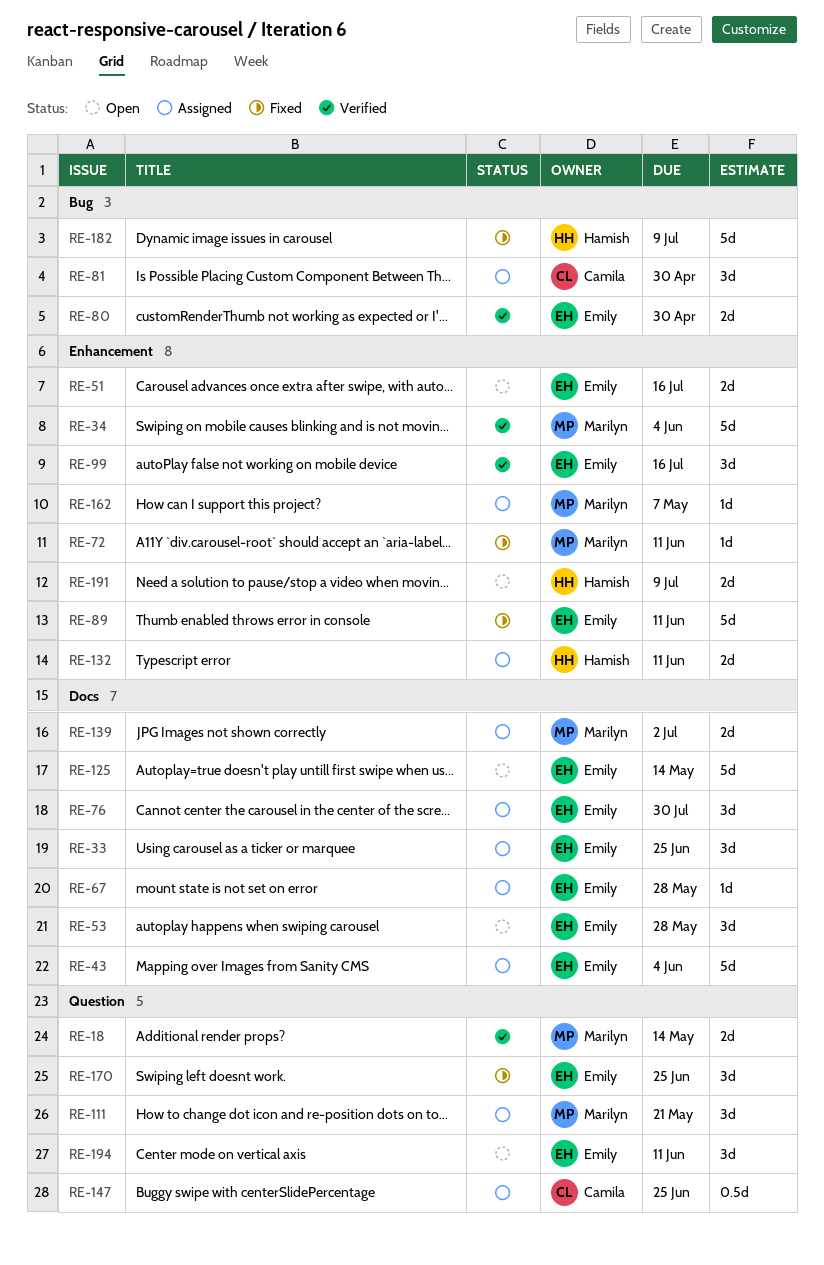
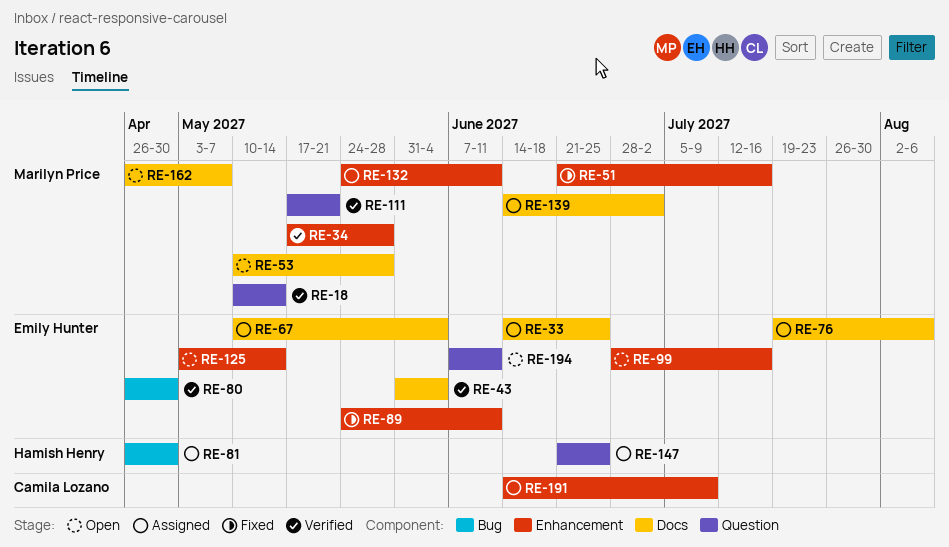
RE-34, due: Jun 4 -> May 28
RE-43, status: Assigned -> Verified
RE-51, status: Open -> Fixed
RE-51, owner: Emily Hunter -> Marilyn Price
RE-53, owner: Emily Hunter -> Marilyn Price
RE-67, due: May 28 -> Jun 4
RE-72: present -> none
RE-76, due: Jul 30 -> Aug 6
RE-81, owner: Camila Lozano -> Hamish Henry
RE-99, status: Verified -> Open
RE-111, status: Assigned -> Verified
RE-125, label: Docs -> Enhancement
RE-132, owner: Hamish Henry -> Marilyn Price
RE-147, owner: Camila Lozano -> Hamish Henry
RE-162, status: Assigned -> Open
RE-162, label: Enhancement -> Docs
RE-170: present -> none
RE-182: present -> none
RE-191, status: Open -> Assigned
RE-191, owner: Hamish Henry -> Camila Lozano

